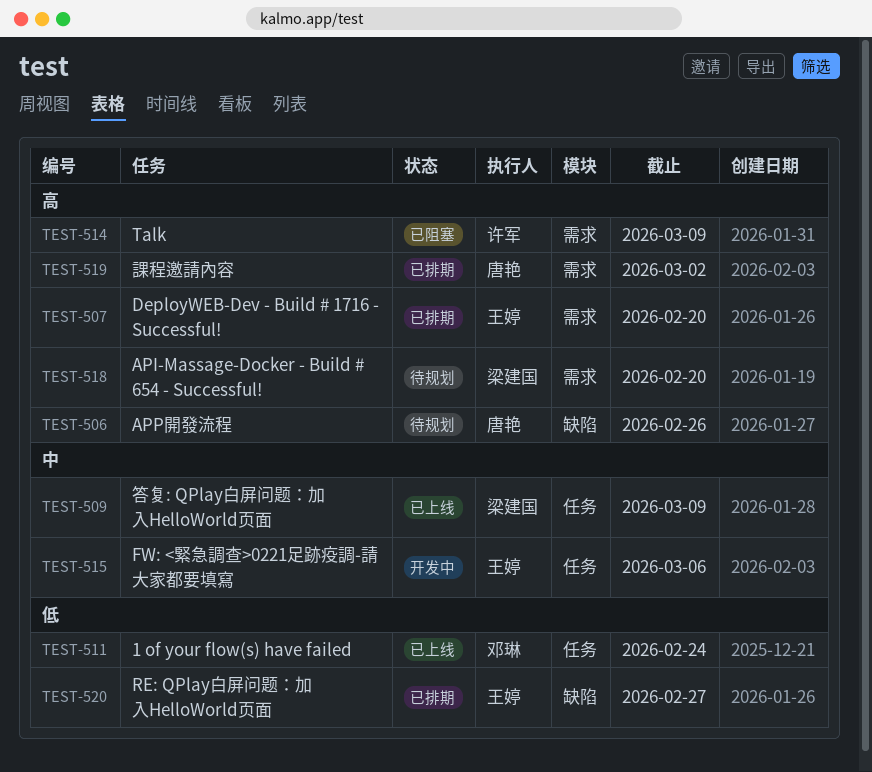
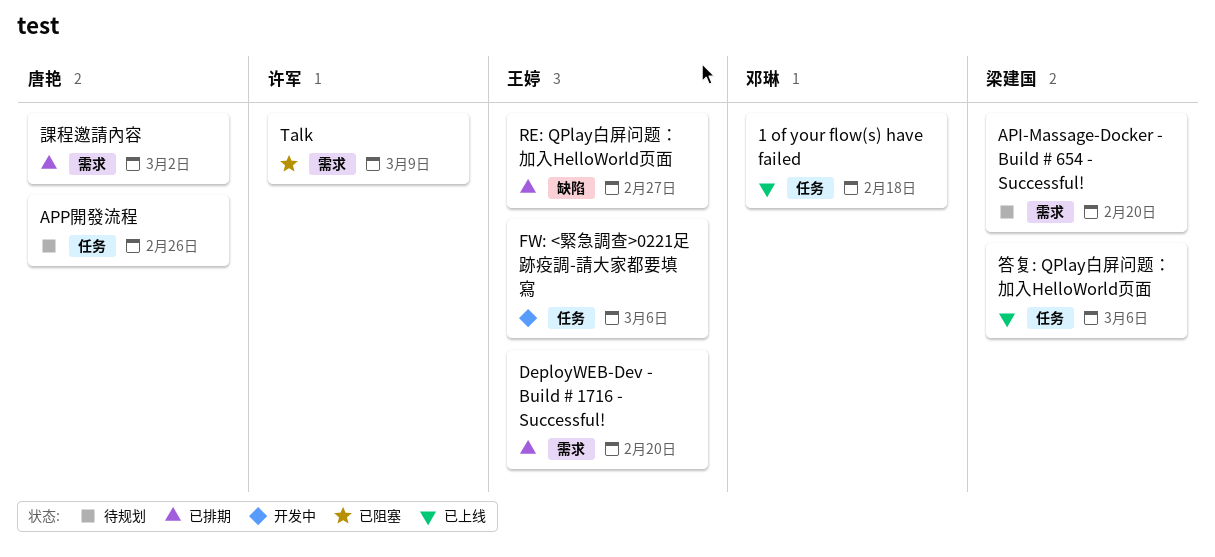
1 of your flow(s) have failed, due: Feb 24 -> Feb 18
APP開發流程, label: 缺陷 -> 任务
答复: QPlay白屏问题：加入HelloWorld页面, due: Mar 9 -> Mar 6

